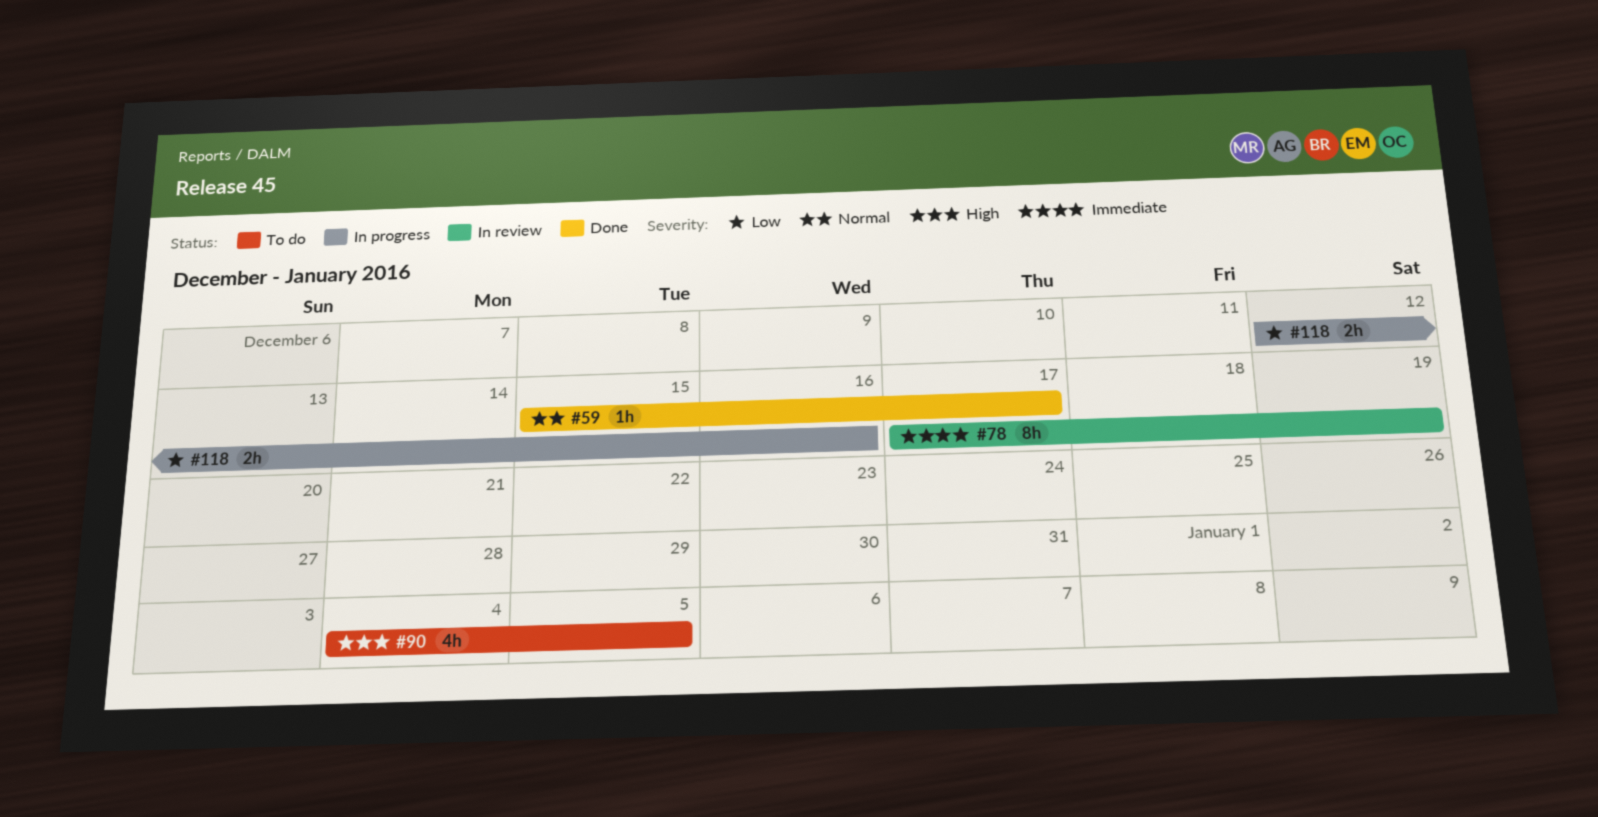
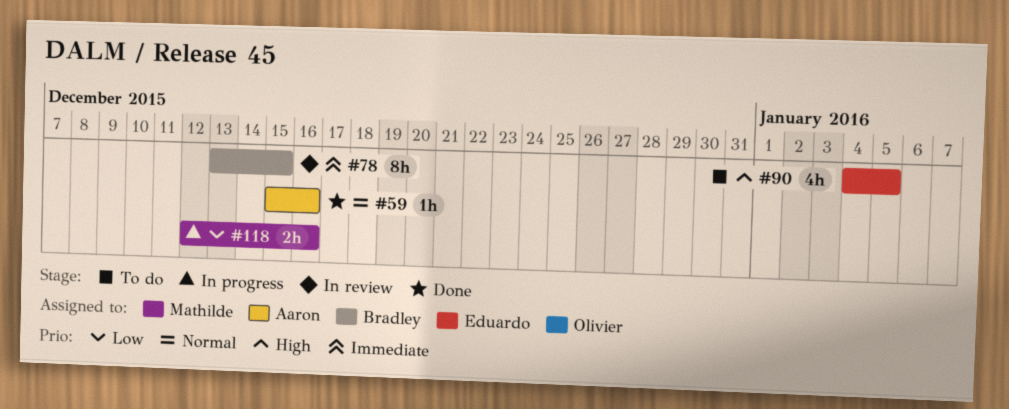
#59, due: Dec 17 -> Dec 16
#78, start: Dec 17 -> Dec 13
#78, due: Dec 19 -> Dec 15

